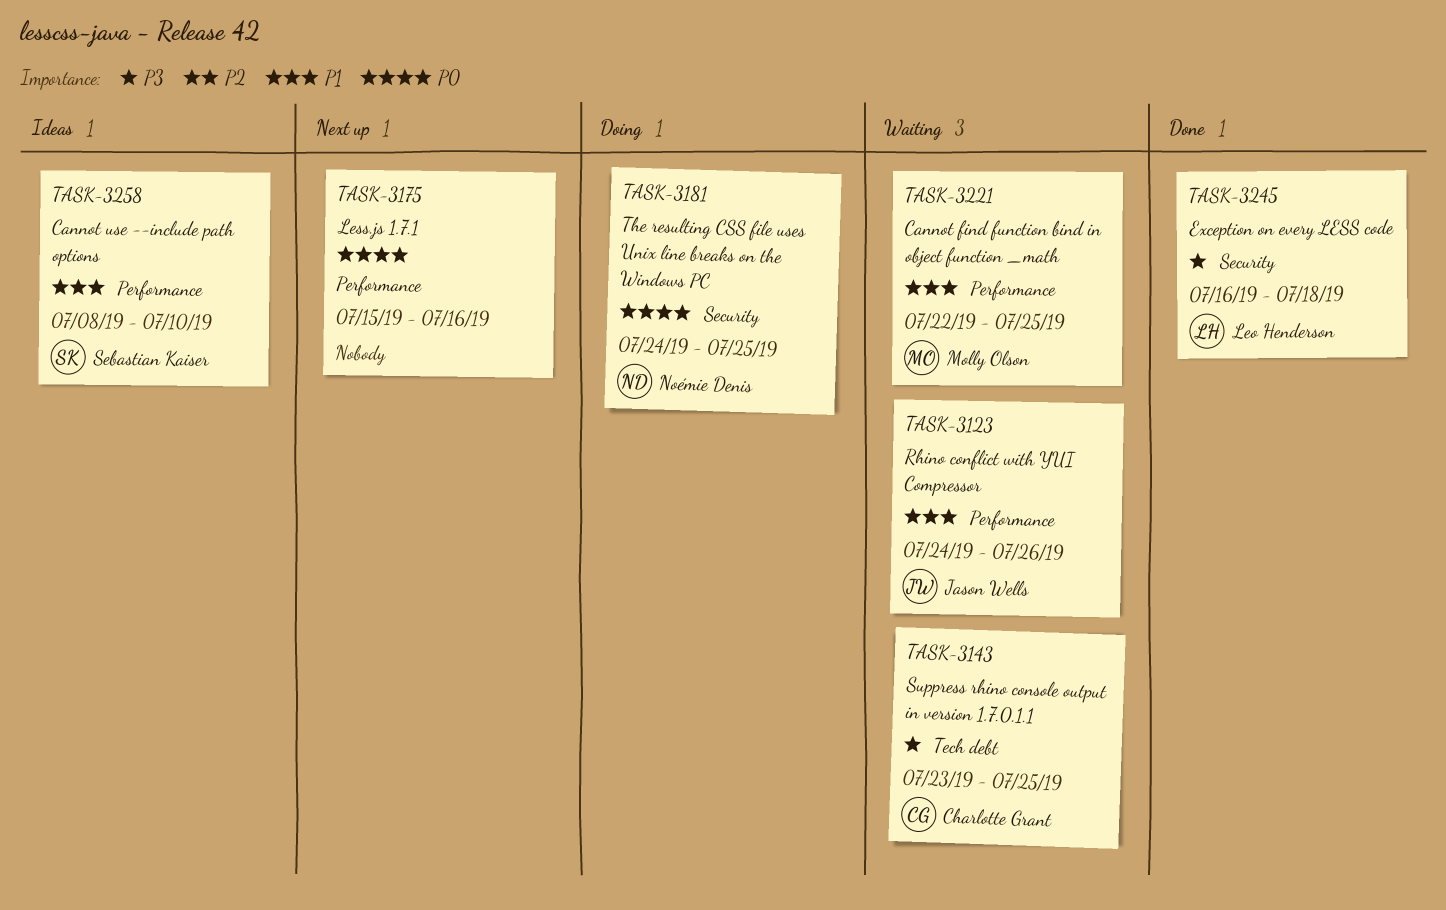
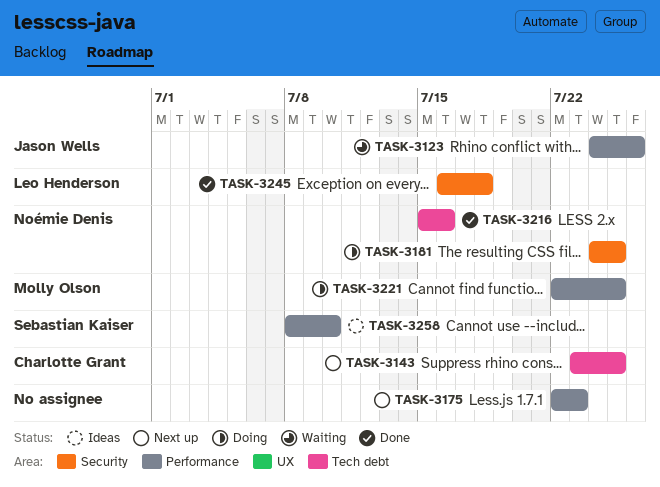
TASK-3143, status: Waiting -> Next up
TASK-3175, start: Jul 15 -> Jul 22
TASK-3175, due: Jul 16 -> Jul 23
TASK-3216: none -> present
TASK-3221, status: Waiting -> Doing

